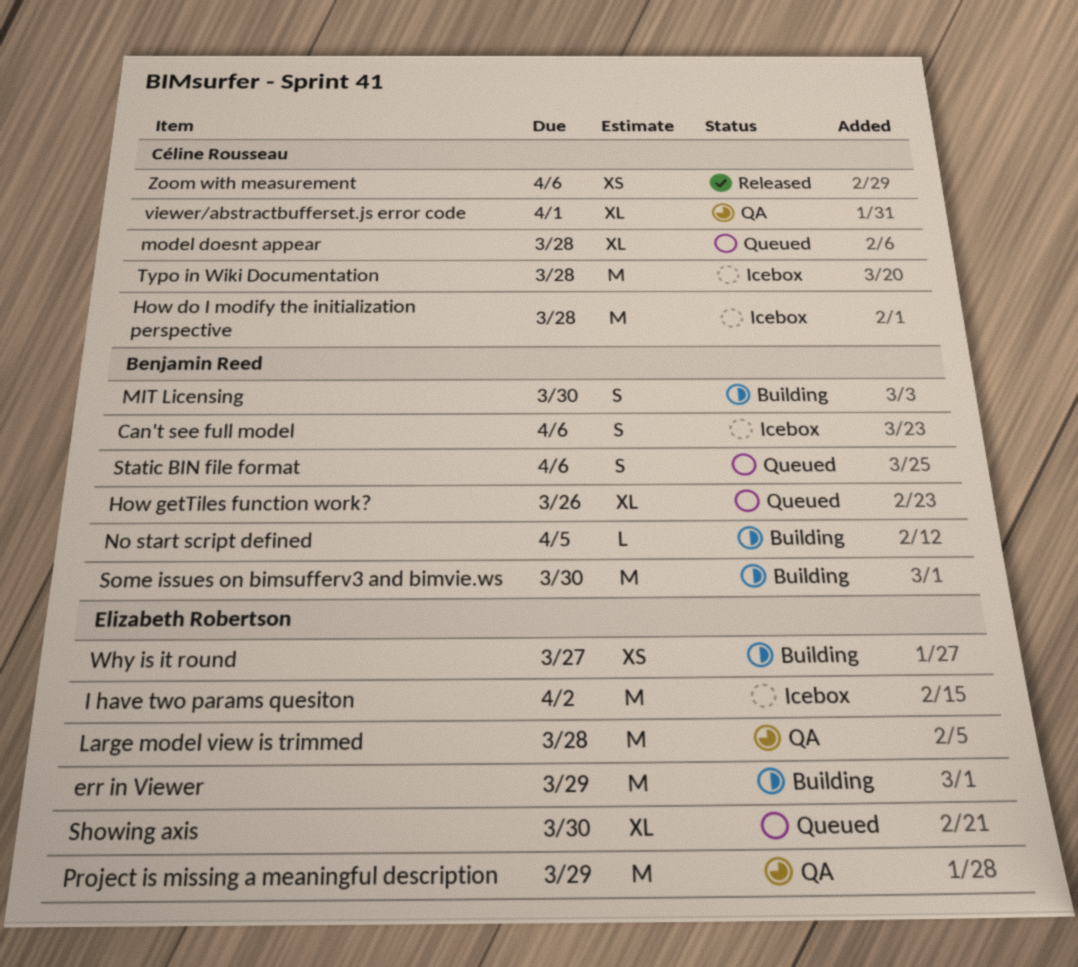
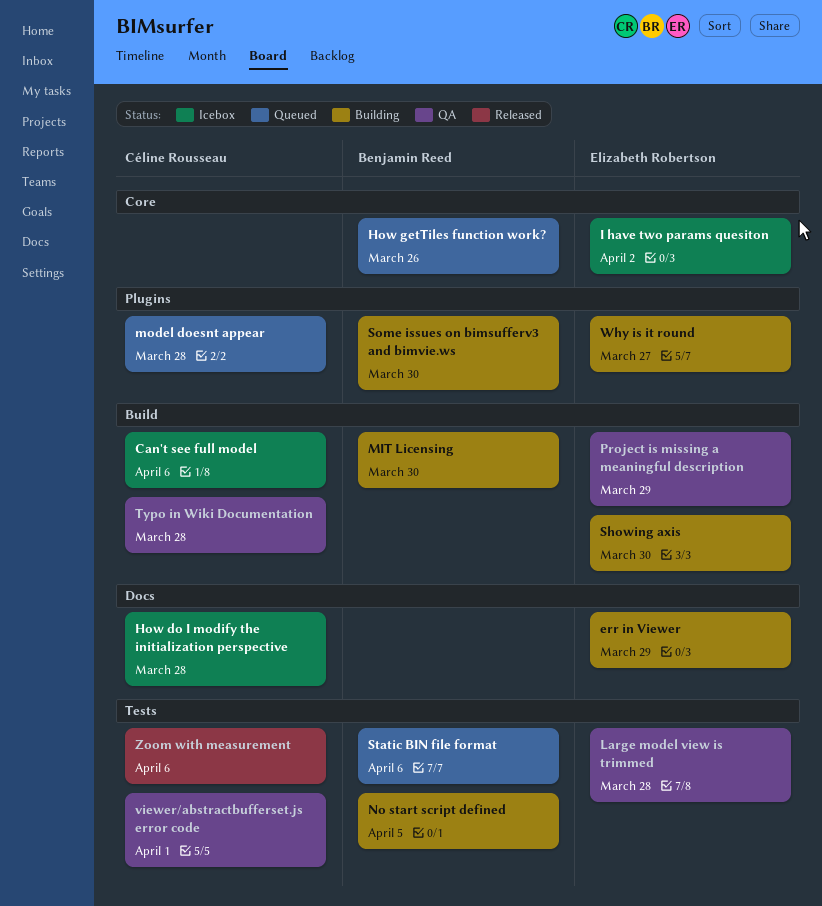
Can't see full model, owner: Benjamin Reed -> Céline Rousseau
Showing axis, status: Queued -> Building
Typo in Wiki Documentation, status: Icebox -> QA

